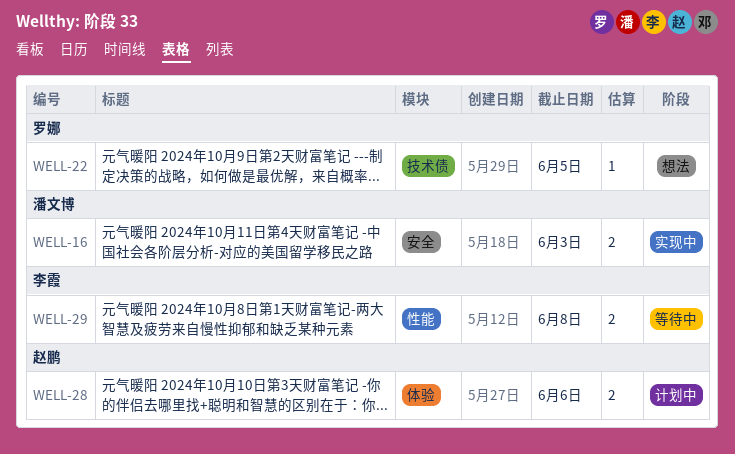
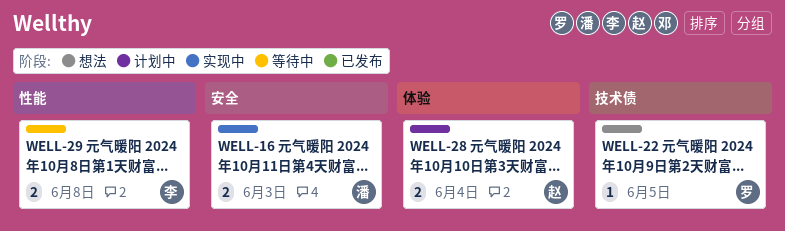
WELL-28, due: Jun 6 -> Jun 4

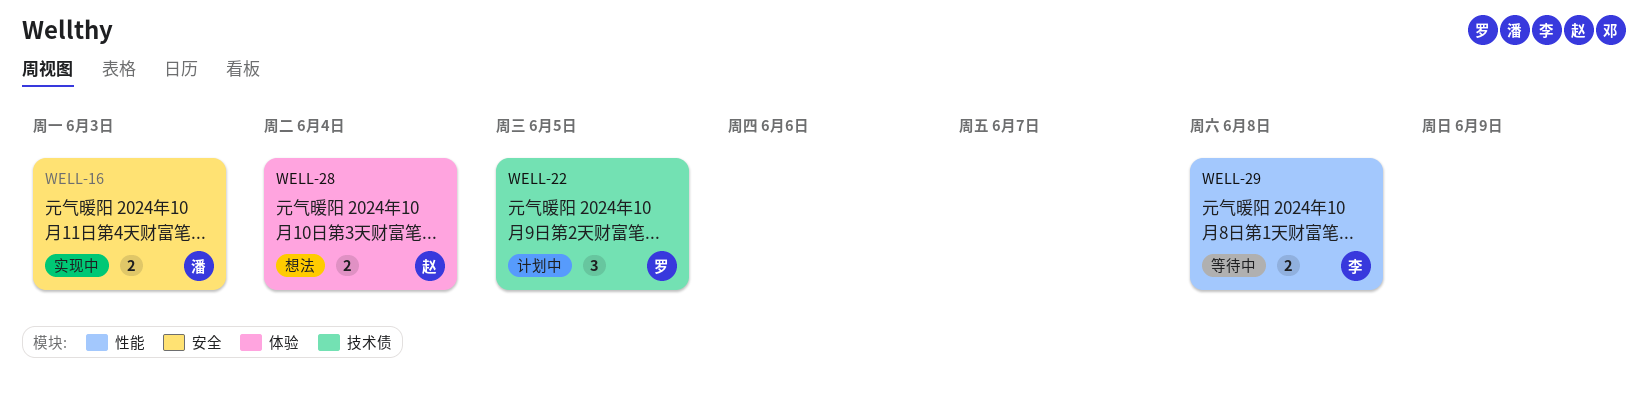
WELL-22, status: 想法 -> 计划中
WELL-22, estimate: 1 -> 3
WELL-28, status: 计划中 -> 想法

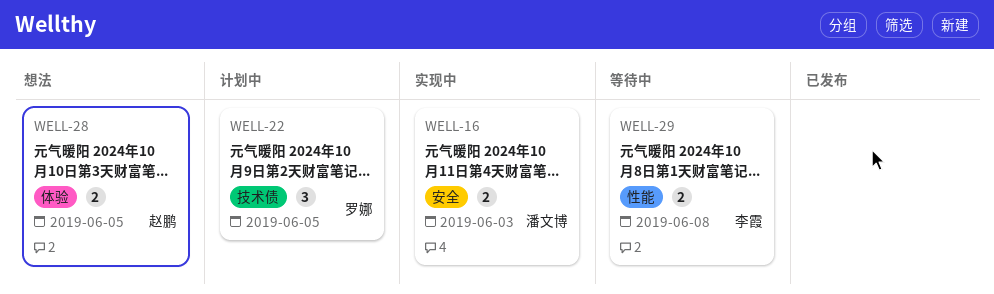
WELL-28, due: Jun 4 -> Jun 5

